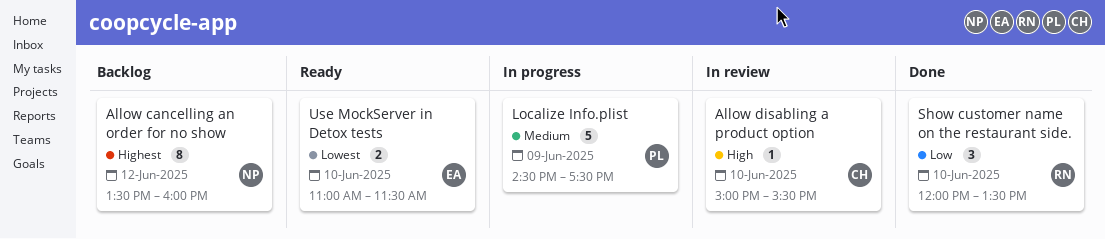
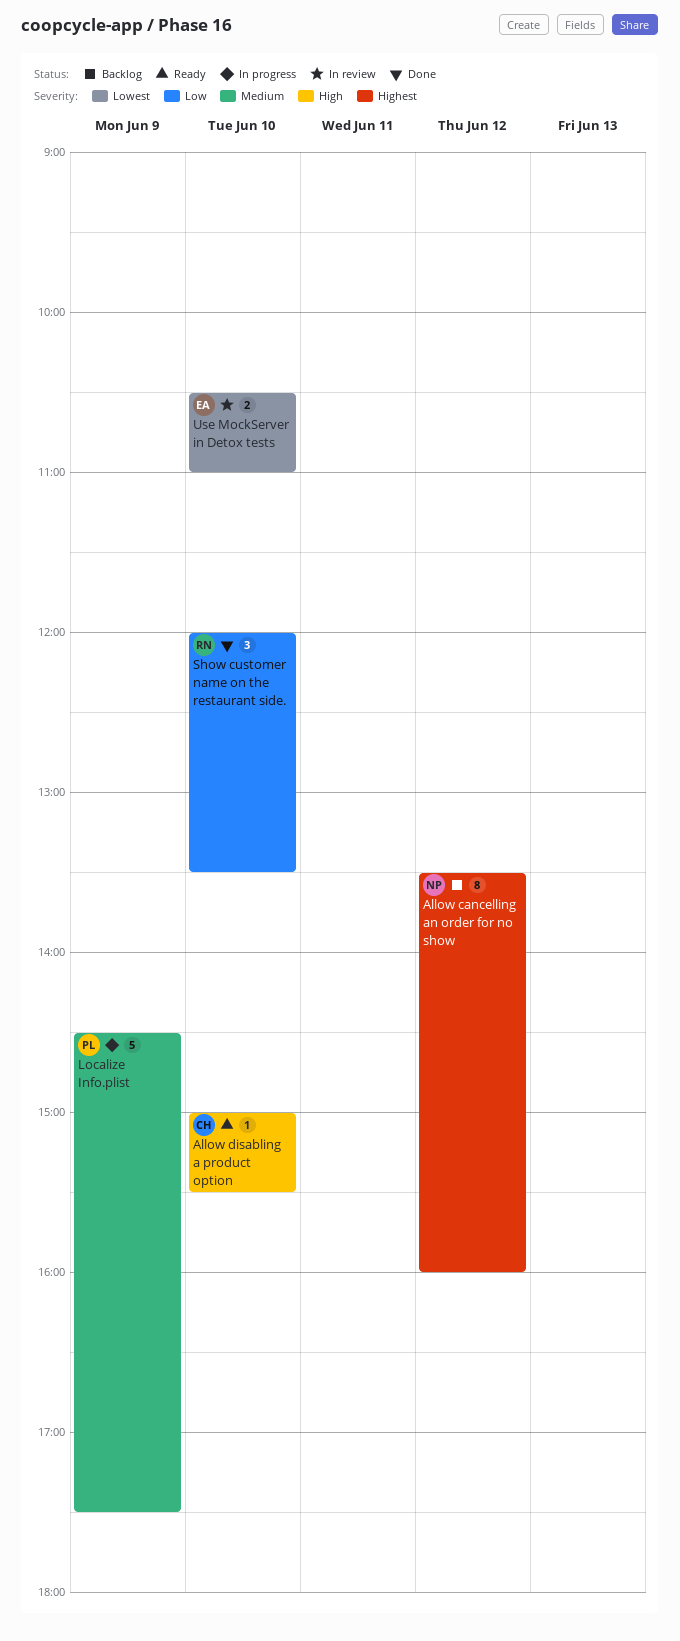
Allow disabling a product option, status: In review -> Ready
Use MockServer in Detox tests, status: Ready -> In review
Use MockServer in Detox tests, begins: 11:00 -> 10:30
Use MockServer in Detox tests, ends: 11:30 -> 11:00

